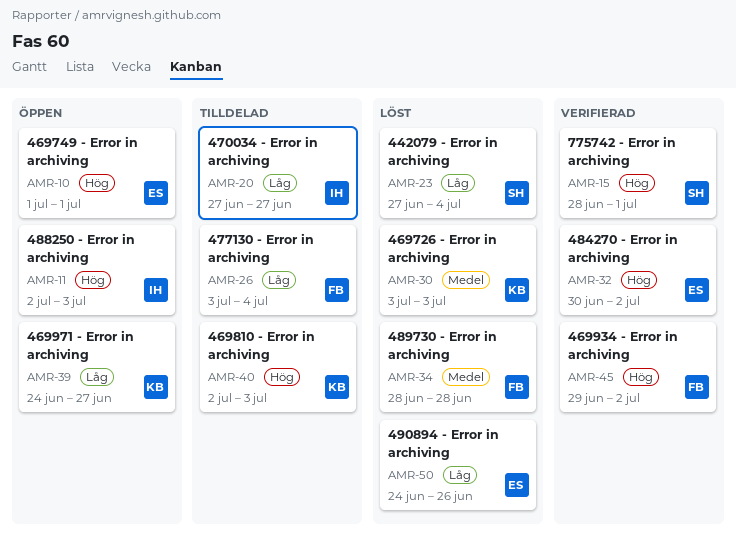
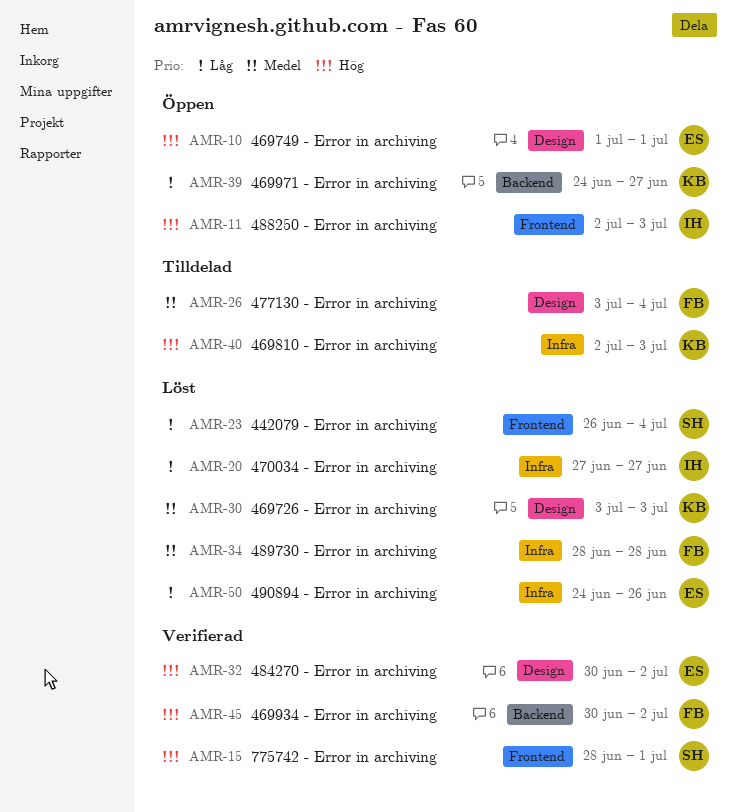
AMR-20, status: Tilldelad -> Löst
AMR-23, start: Jun 27 -> Jun 26
AMR-26, priority: Låg -> Medel
AMR-45, start: Jun 29 -> Jun 30

